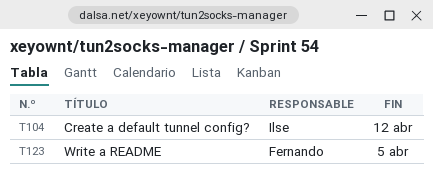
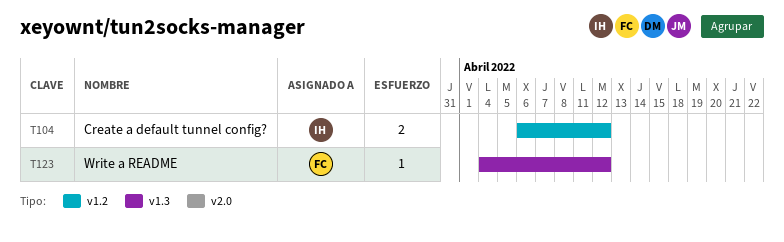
T123, due: Apr 5 -> Apr 12

